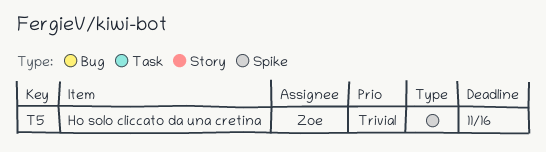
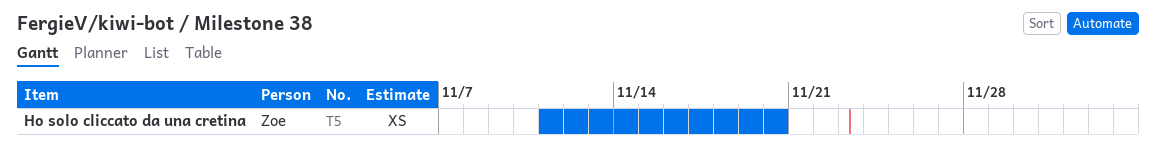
T5, due: Nov 16 -> Nov 20

